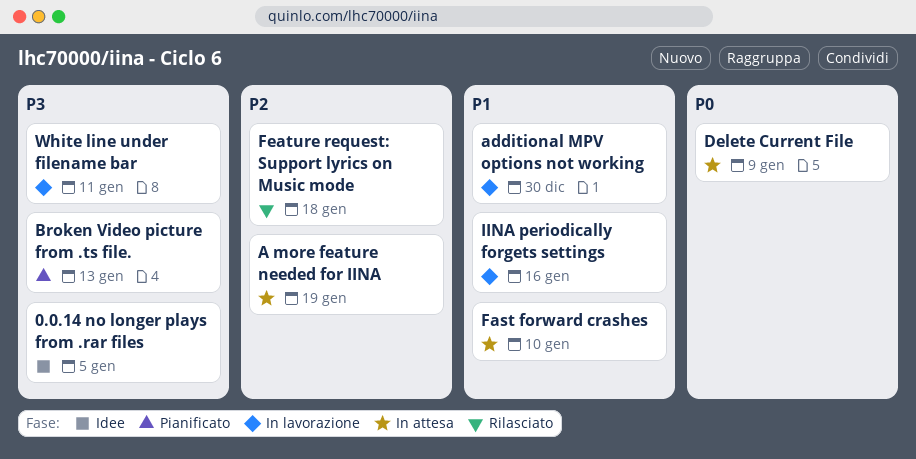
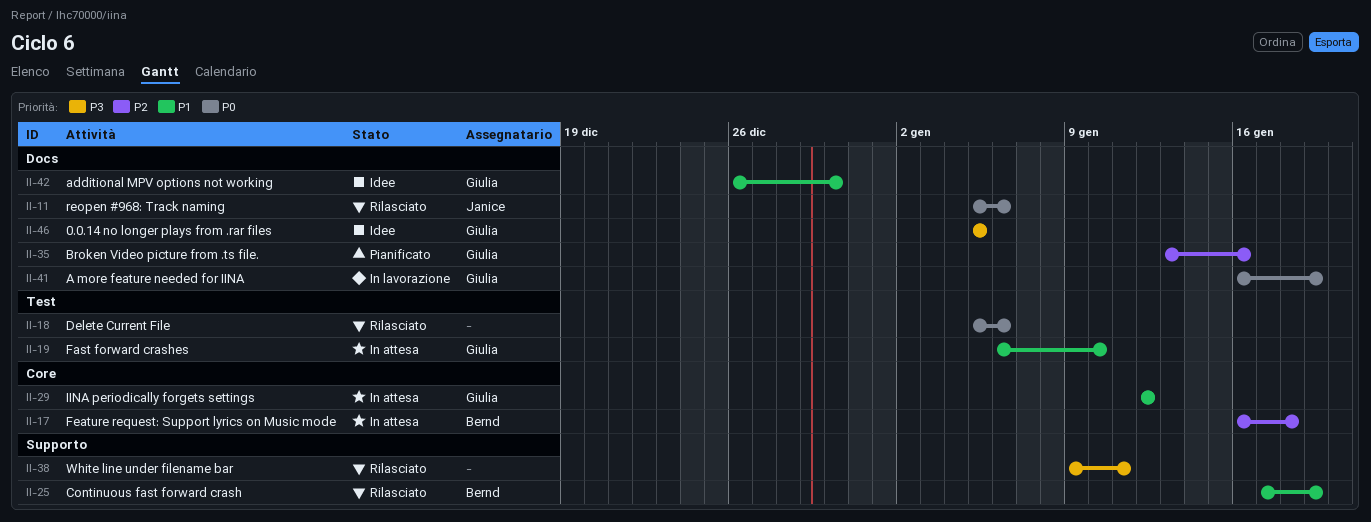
A more feature needed for IINA, status: In attesa -> In lavorazione
A more feature needed for IINA, priority: P2 -> P0
additional MPV options not working, status: In lavorazione -> Idee
Broken Video picture from .ts file., priority: P3 -> P2
Broken Video picture from .ts file., due: Jan 13 -> Jan 16
Continuous fast forward crash: none -> present
Delete Current File, status: In attesa -> Rilasciato
Delete Current File, due: Jan 9 -> Jan 6
Feature request: Support lyrics on Music mode, status: Rilasciato -> In attesa
IINA periodically forgets settings, status: In lavorazione -> In attesa
IINA periodically forgets settings, due: Jan 16 -> Jan 12
reopen #968: Track naming: none -> present
White line under filename bar, status: In lavorazione -> Rilasciato

